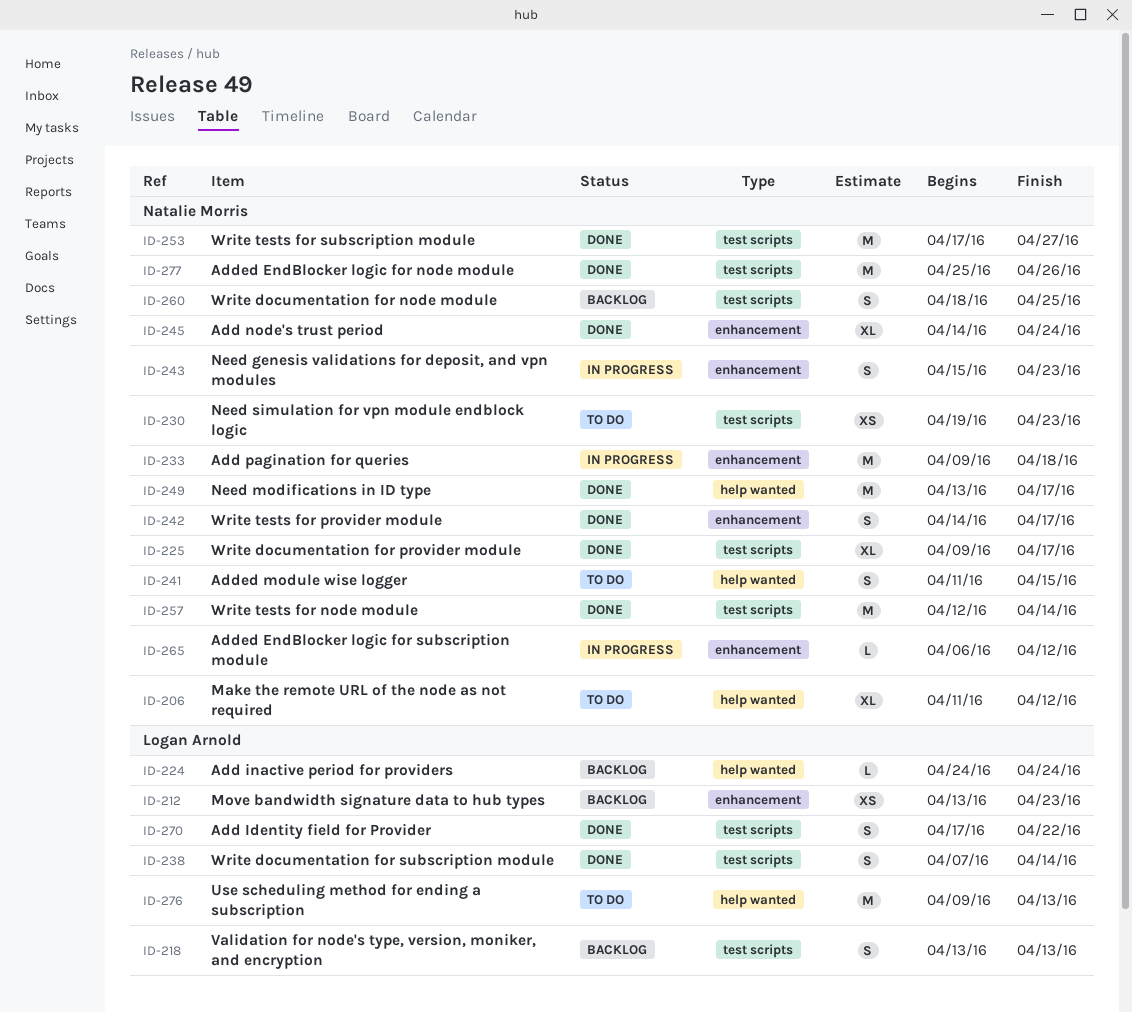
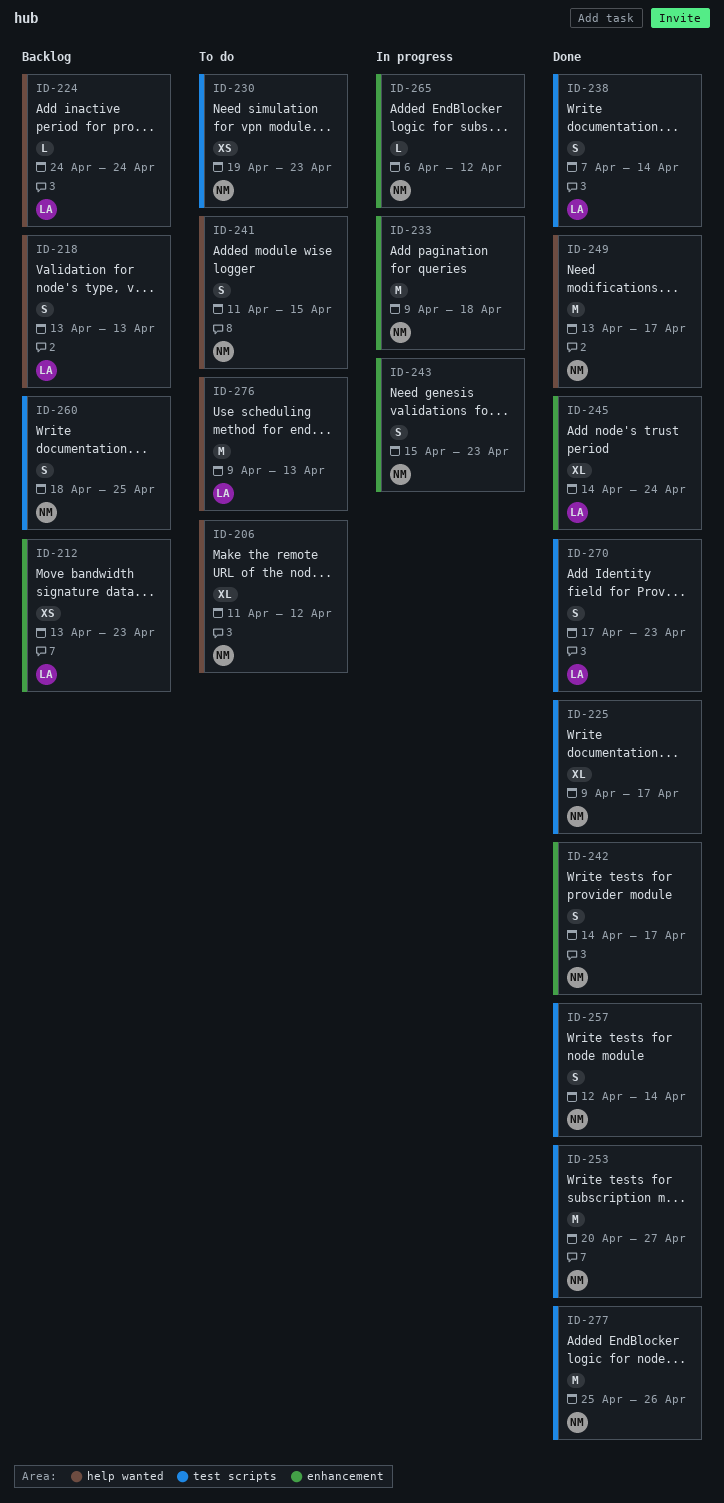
ID-218, label: test scripts -> help wanted
ID-245, owner: Natalie Morris -> Logan Arnold
ID-253, start: Apr 17 -> Apr 20
ID-257, estimate: M -> S
ID-270, due: Apr 22 -> Apr 23

